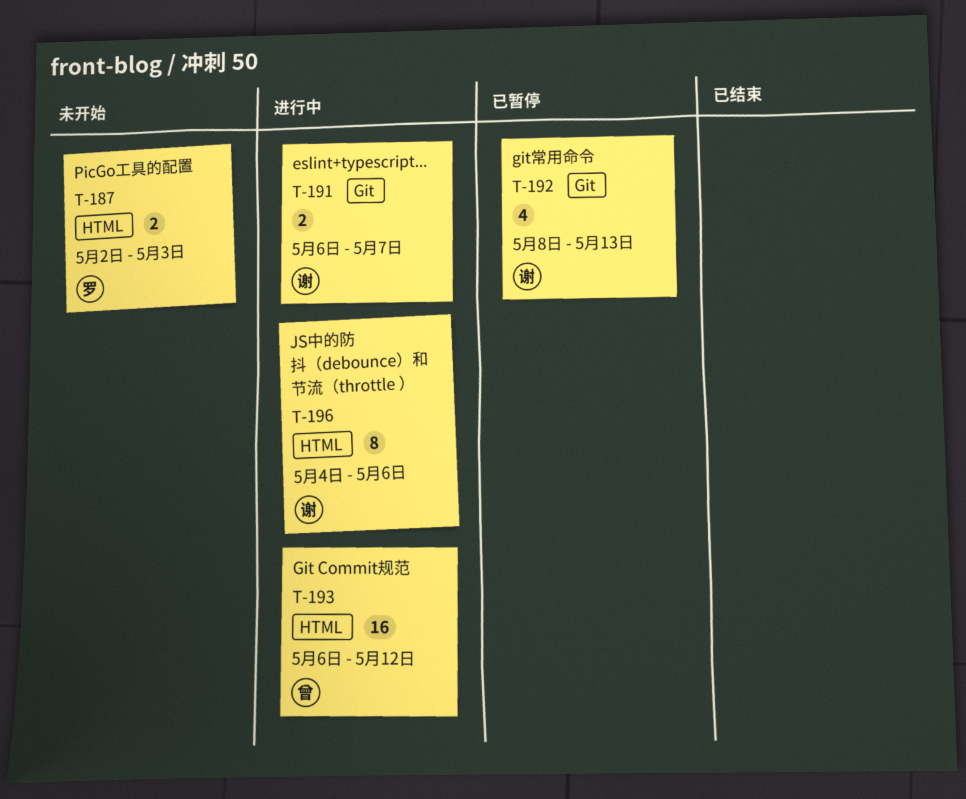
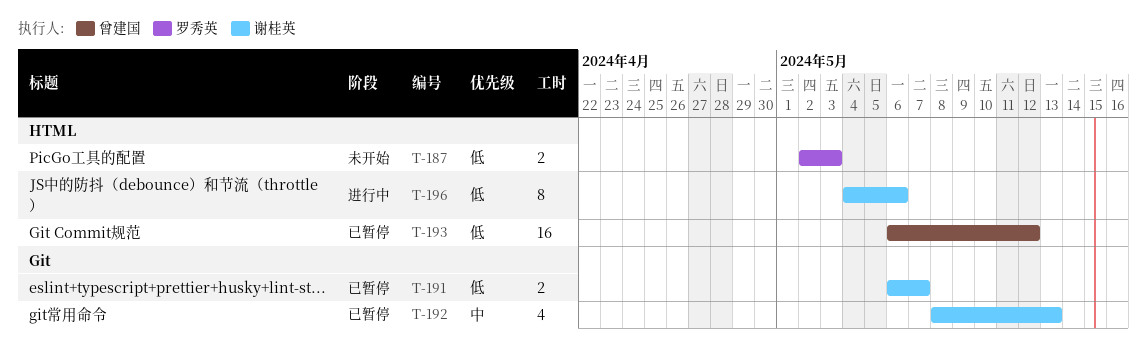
T-191, status: 进行中 -> 已暂停
T-193, status: 进行中 -> 已暂停

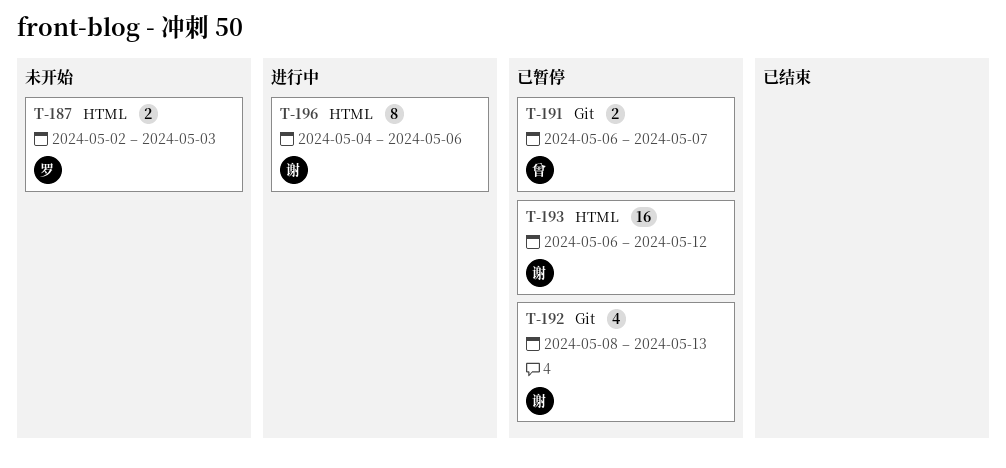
T-191, owner: 谢桂英 -> 曾建国
T-193, owner: 曾建国 -> 谢桂英

